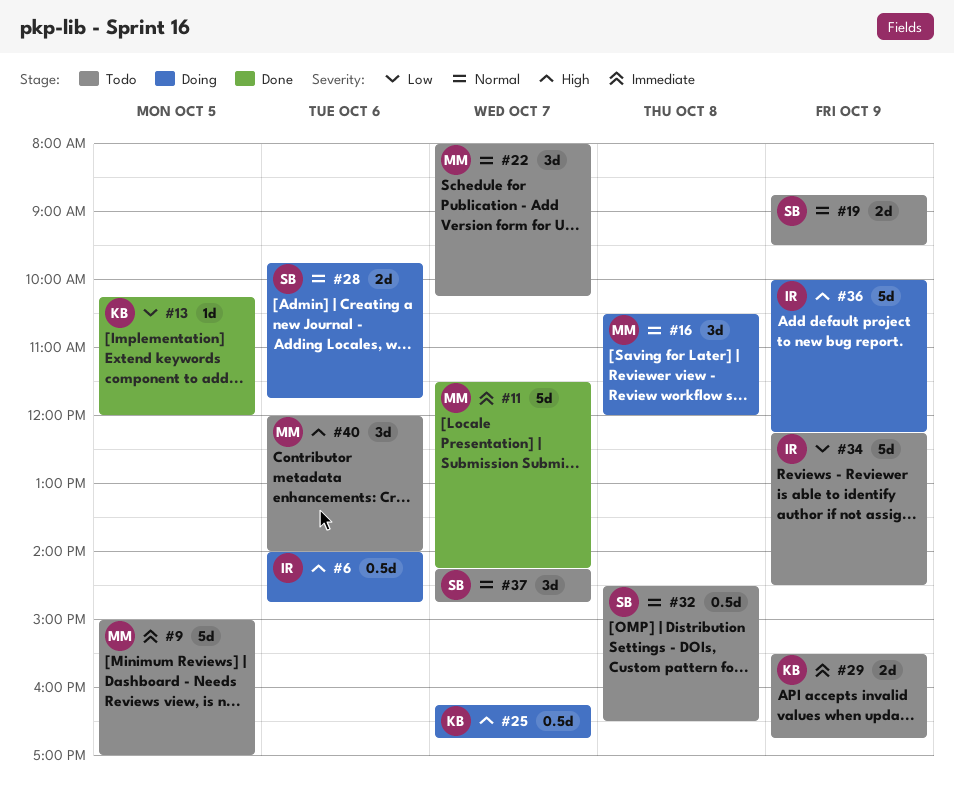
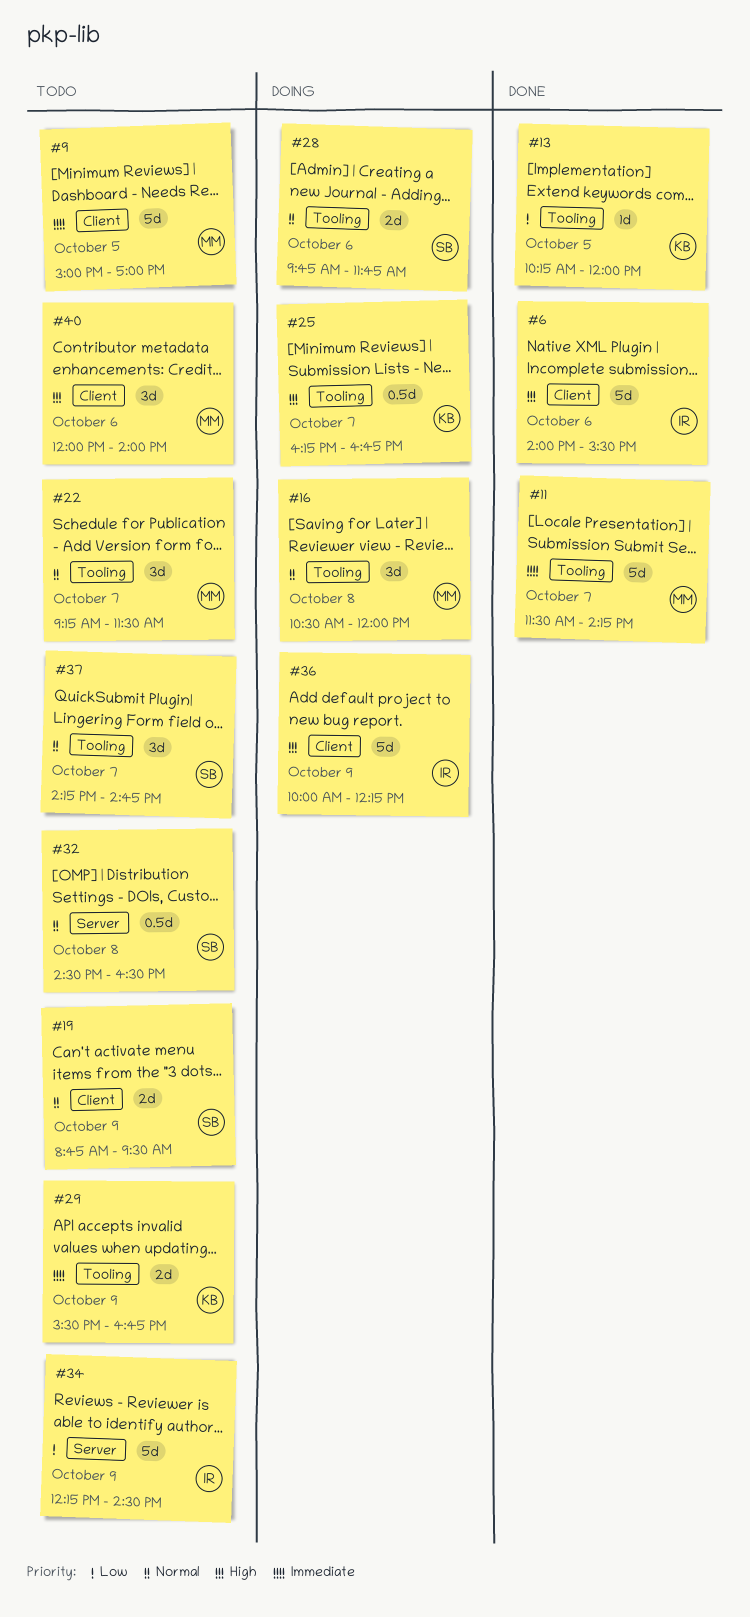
#6, status: Doing -> Done
#6, estimate: 0.5d -> 5d
#6, ends: 14:45 -> 15:30
#22, begins: 08:00 -> 09:15
#22, ends: 10:15 -> 11:30

